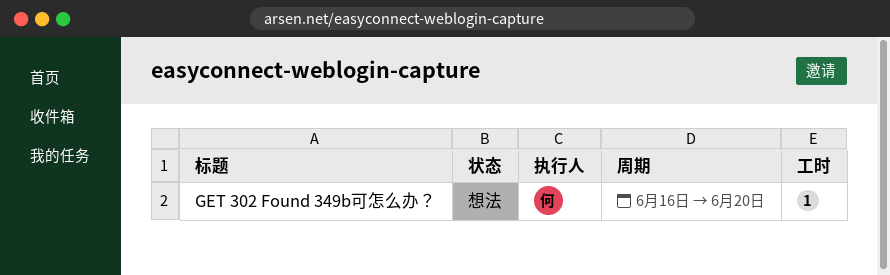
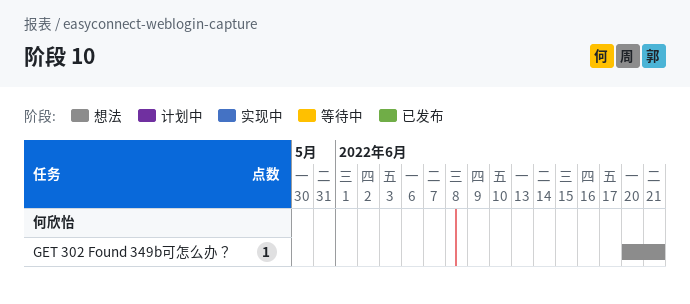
GET 302 Found 349b可怎么办？, start: Jun 16 -> Jun 20
GET 302 Found 349b可怎么办？, due: Jun 20 -> Jun 21

